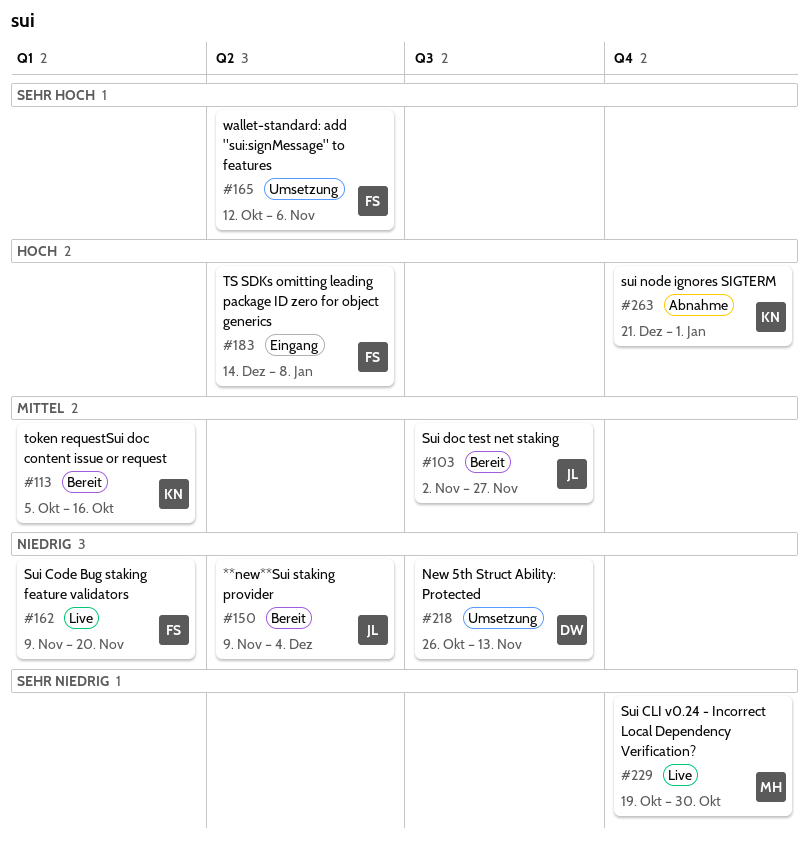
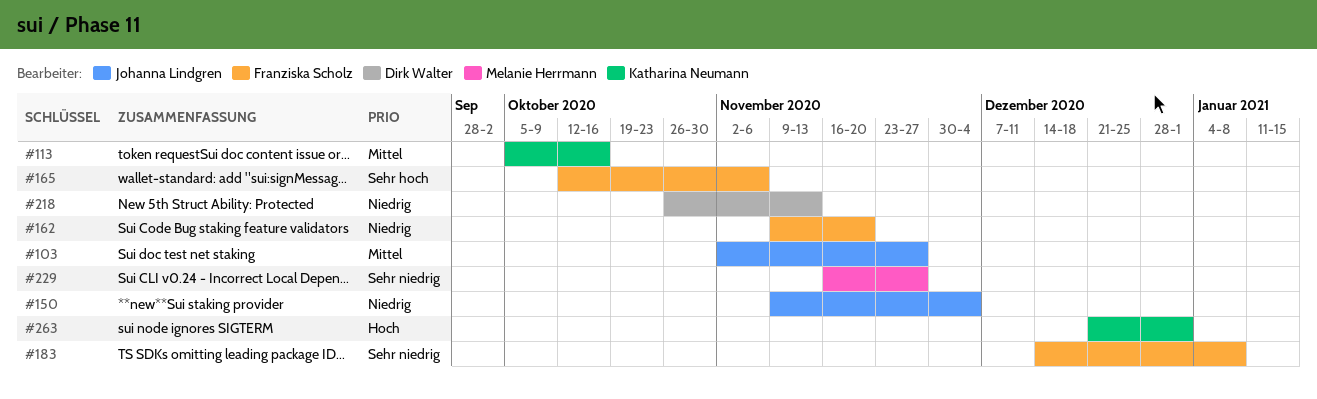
#183, priority: Hoch -> Sehr niedrig
#229, start: Oct 19 -> Nov 16
#229, due: Oct 30 -> Nov 27

